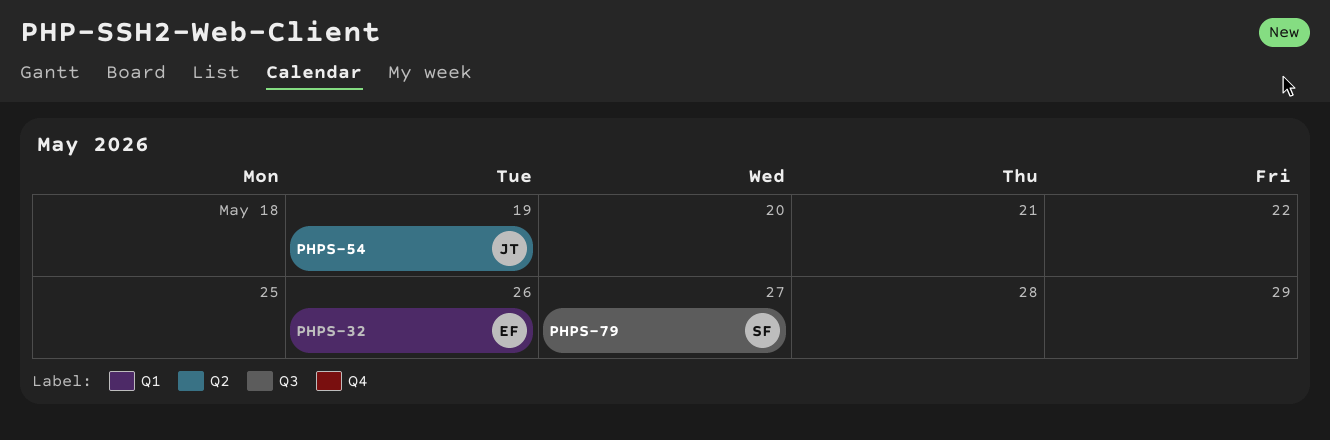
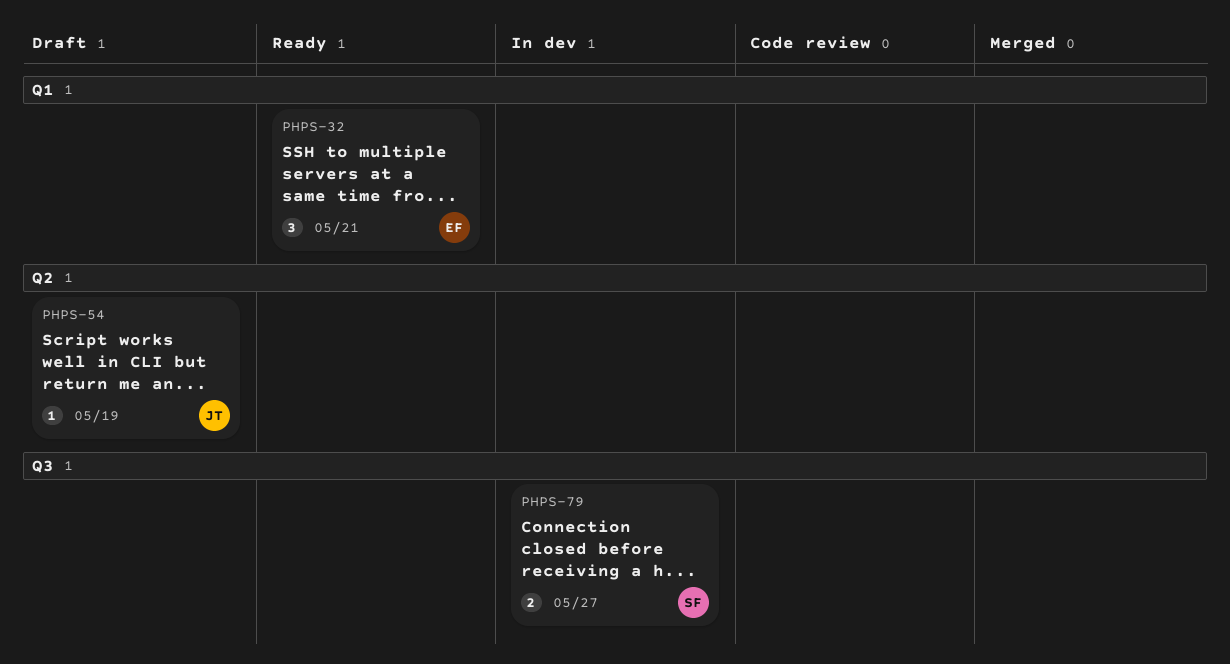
PHPS-32, due: May 26 -> May 21

